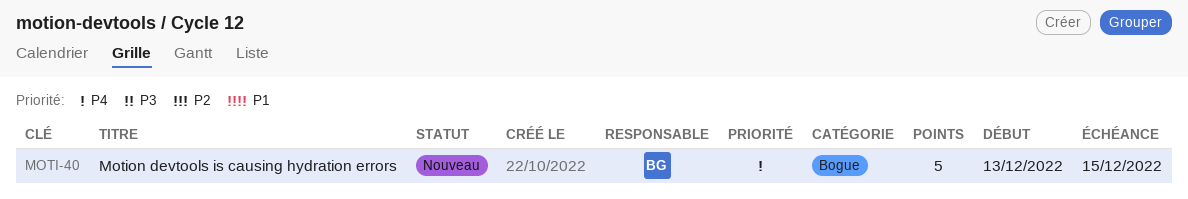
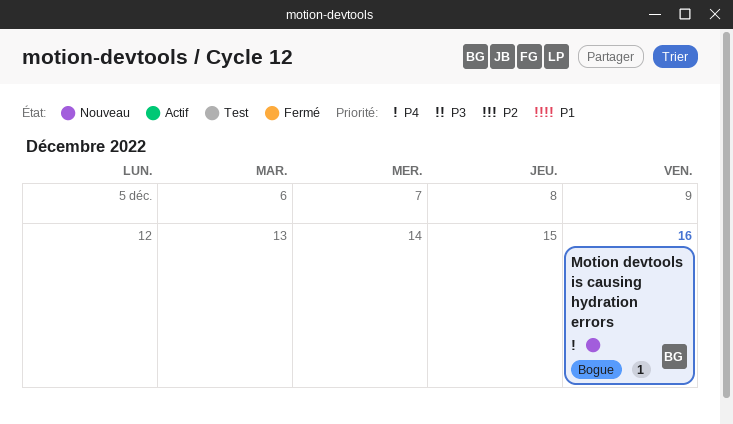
Motion devtools is causing hydration errors, estimate: 5 -> 1
Motion devtools is causing hydration errors, due: Dec 15 -> Dec 16

